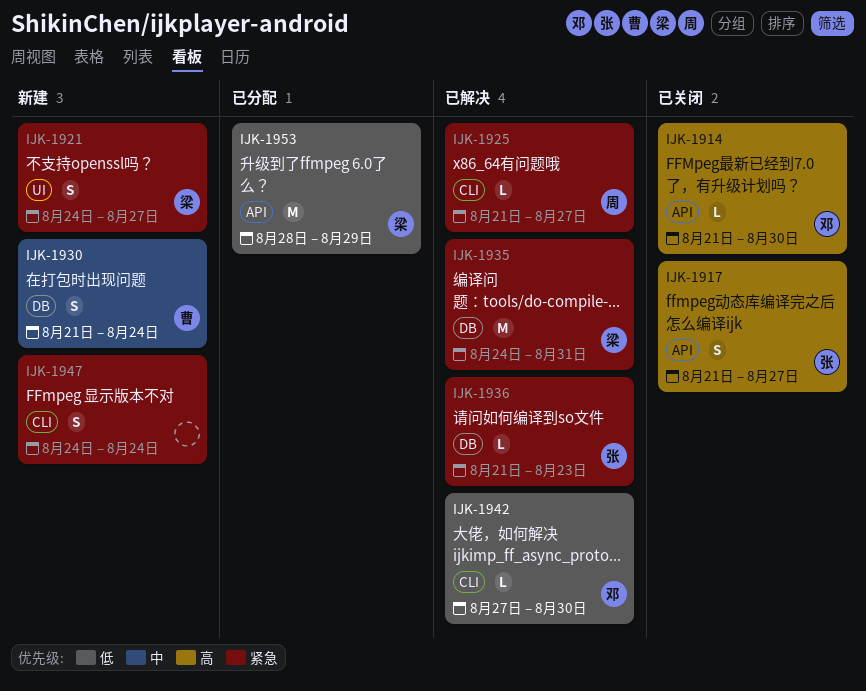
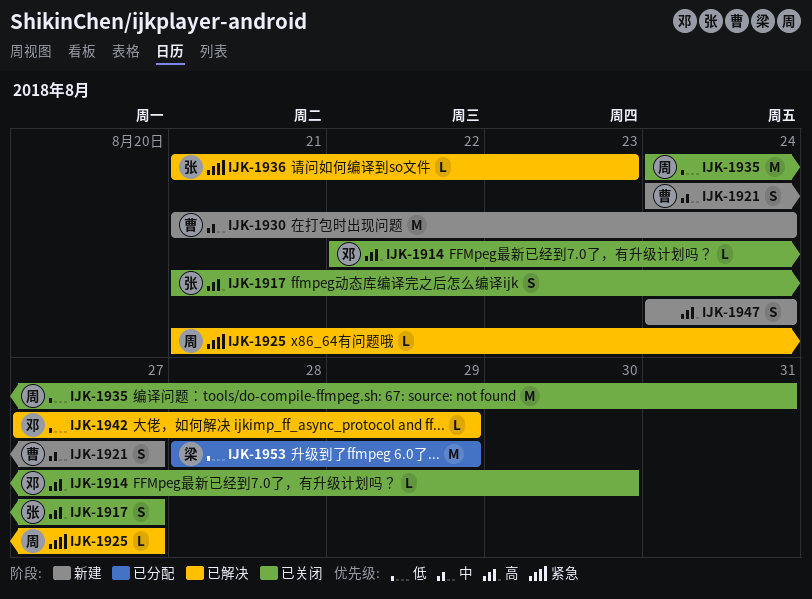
IJK-1914, start: Aug 21 -> Aug 22
IJK-1921, owner: 梁 -> 曹
IJK-1921, priority: 紧急 -> 中
IJK-1930, estimate: S -> M
IJK-1935, status: 已解决 -> 已关闭
IJK-1935, owner: 梁 -> 周
IJK-1935, priority: 紧急 -> 低
IJK-1942, due: Aug 30 -> Aug 29
IJK-1947, priority: 紧急 -> 高

